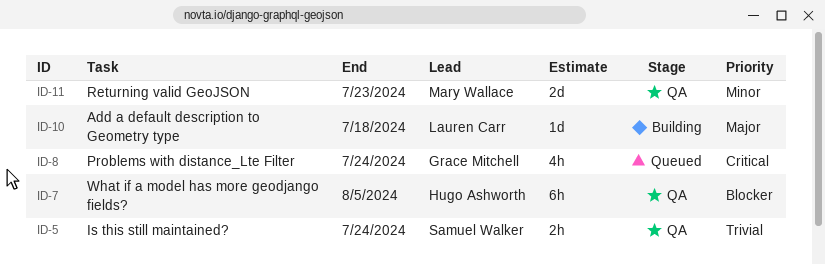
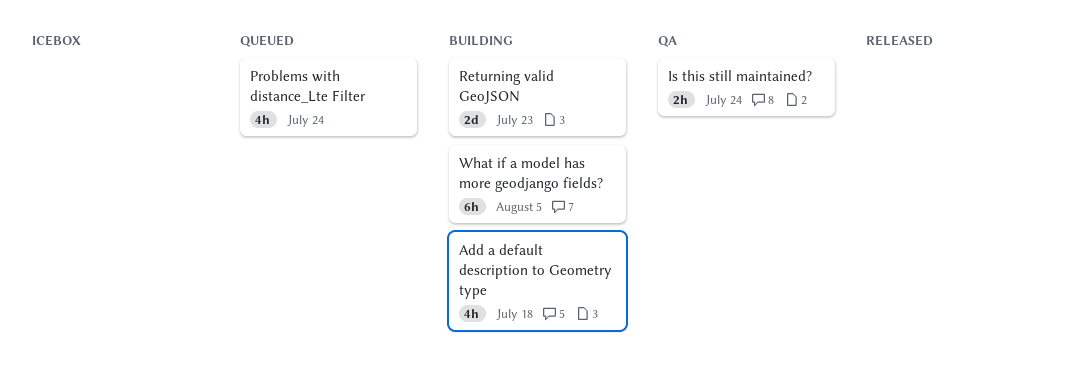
Add a default description to Geometry type, estimate: 1d -> 4h
Returning valid GeoJSON, status: QA -> Building
What if a model has more geodjango fields?, status: QA -> Building

